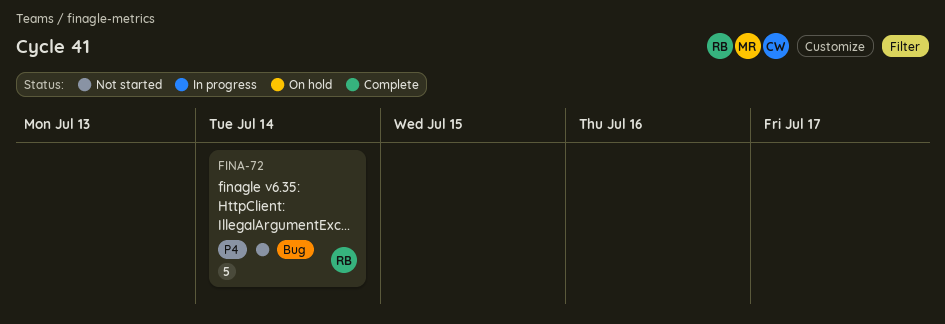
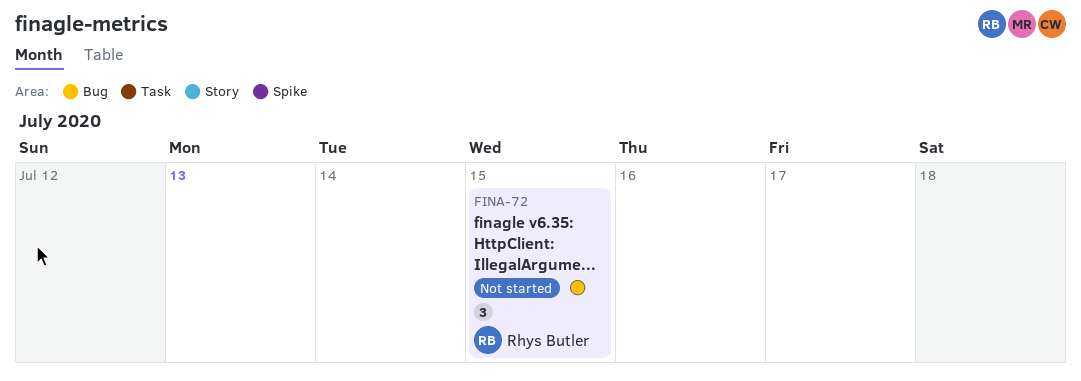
FINA-72, estimate: 5 -> 3
FINA-72, due: Jul 14 -> Jul 15

